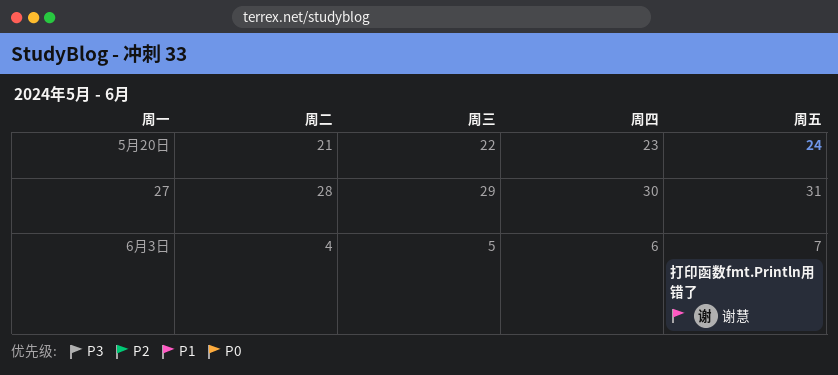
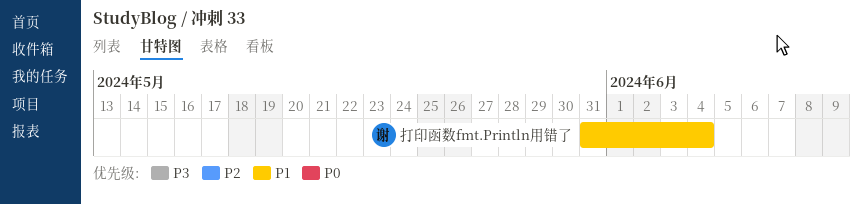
打印函数fmt.Println用错了, due: Jun 7 -> Jun 4

